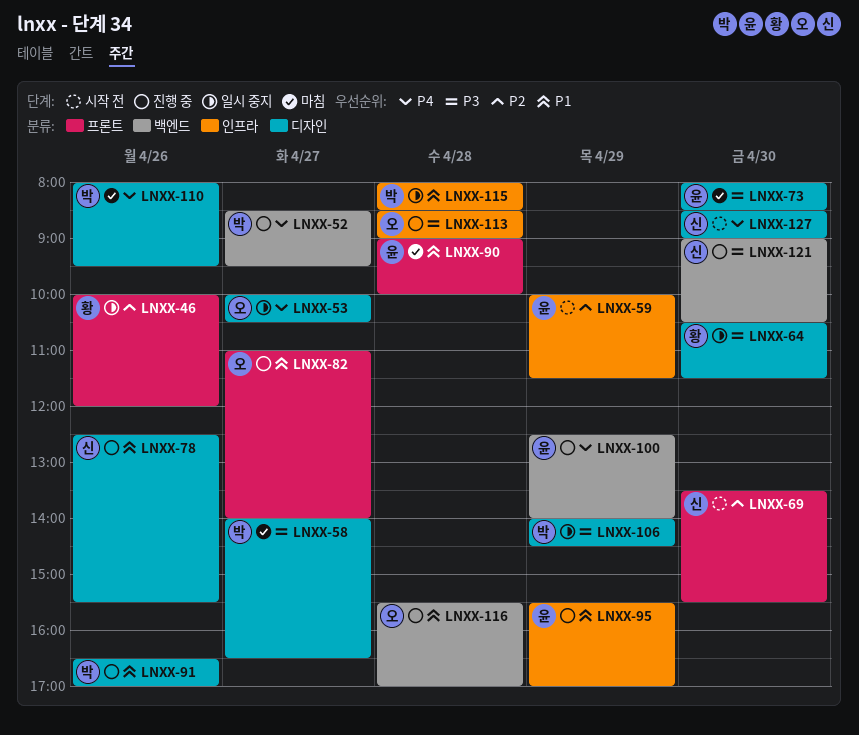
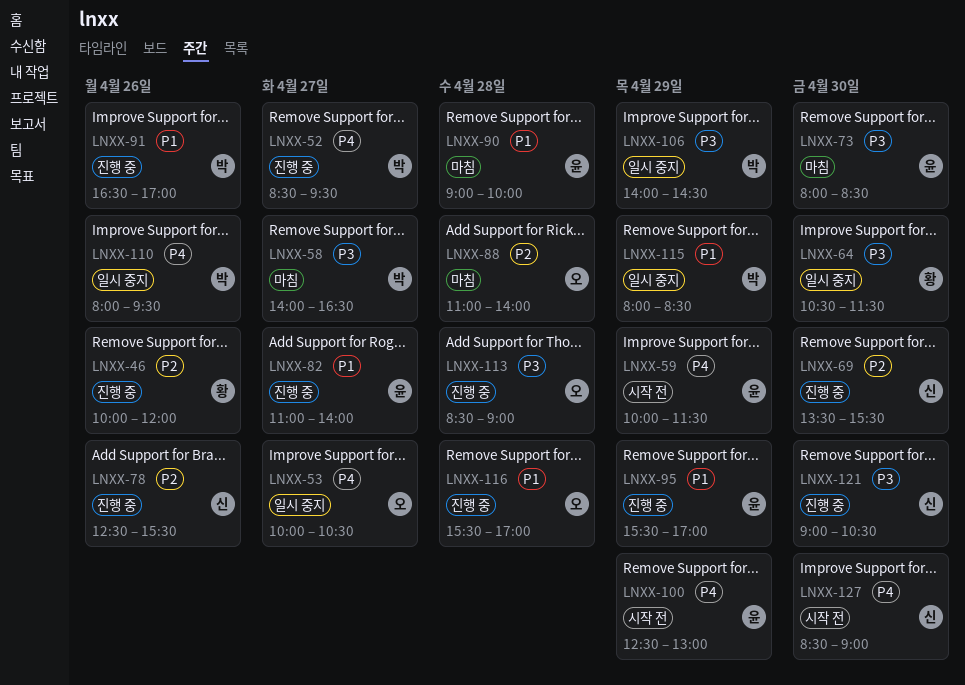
LNXX-46, status: 일시 중지 -> 진행 중
LNXX-59, priority: P2 -> P4
LNXX-69, status: 시작 전 -> 진행 중
LNXX-78, priority: P1 -> P2
LNXX-82, owner: 오 -> 윤
LNXX-88: none -> present
LNXX-100, status: 진행 중 -> 시작 전
LNXX-100, ends: 14:00 -> 13:00
LNXX-110, status: 마침 -> 일시 중지
LNXX-115, day: Apr 28 -> Apr 29

